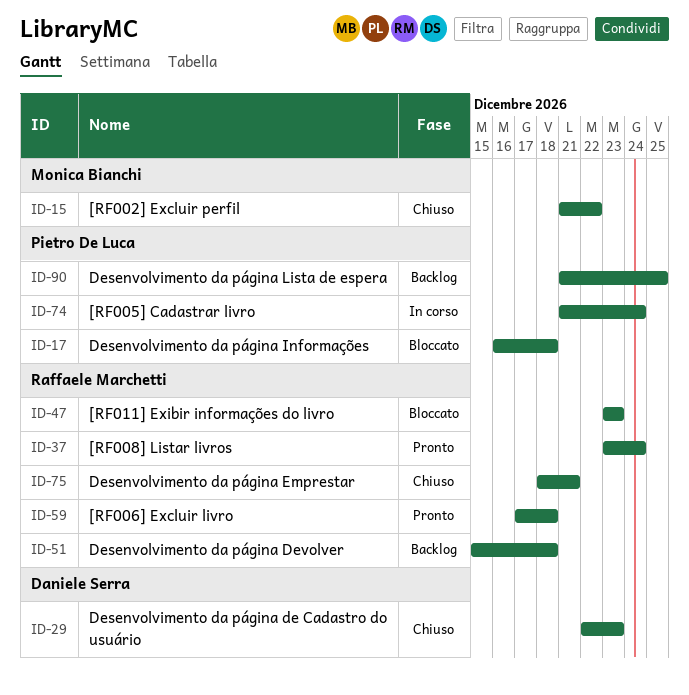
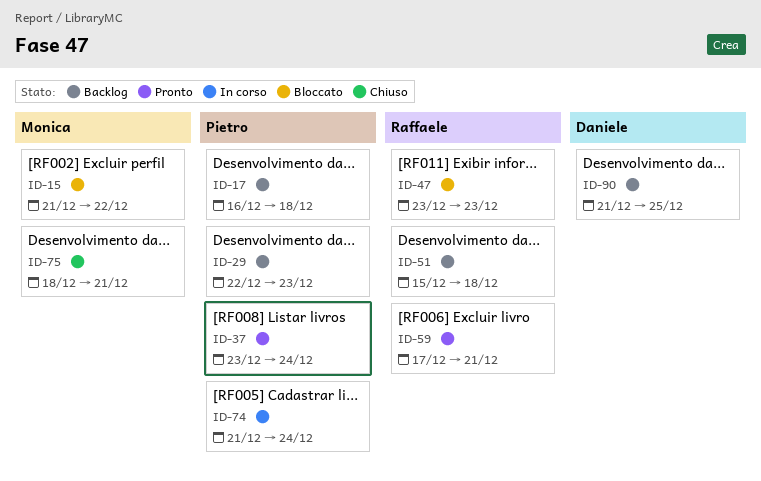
ID-15, status: Chiuso -> Bloccato
ID-17, status: Bloccato -> Backlog
ID-29, status: Chiuso -> Backlog
ID-29, owner: Daniele Serra -> Pietro De Luca
ID-37, owner: Raffaele Marchetti -> Pietro De Luca
ID-59, due: Dec 18 -> Dec 21
ID-75, owner: Raffaele Marchetti -> Monica Bianchi
ID-90, owner: Pietro De Luca -> Daniele Serra

